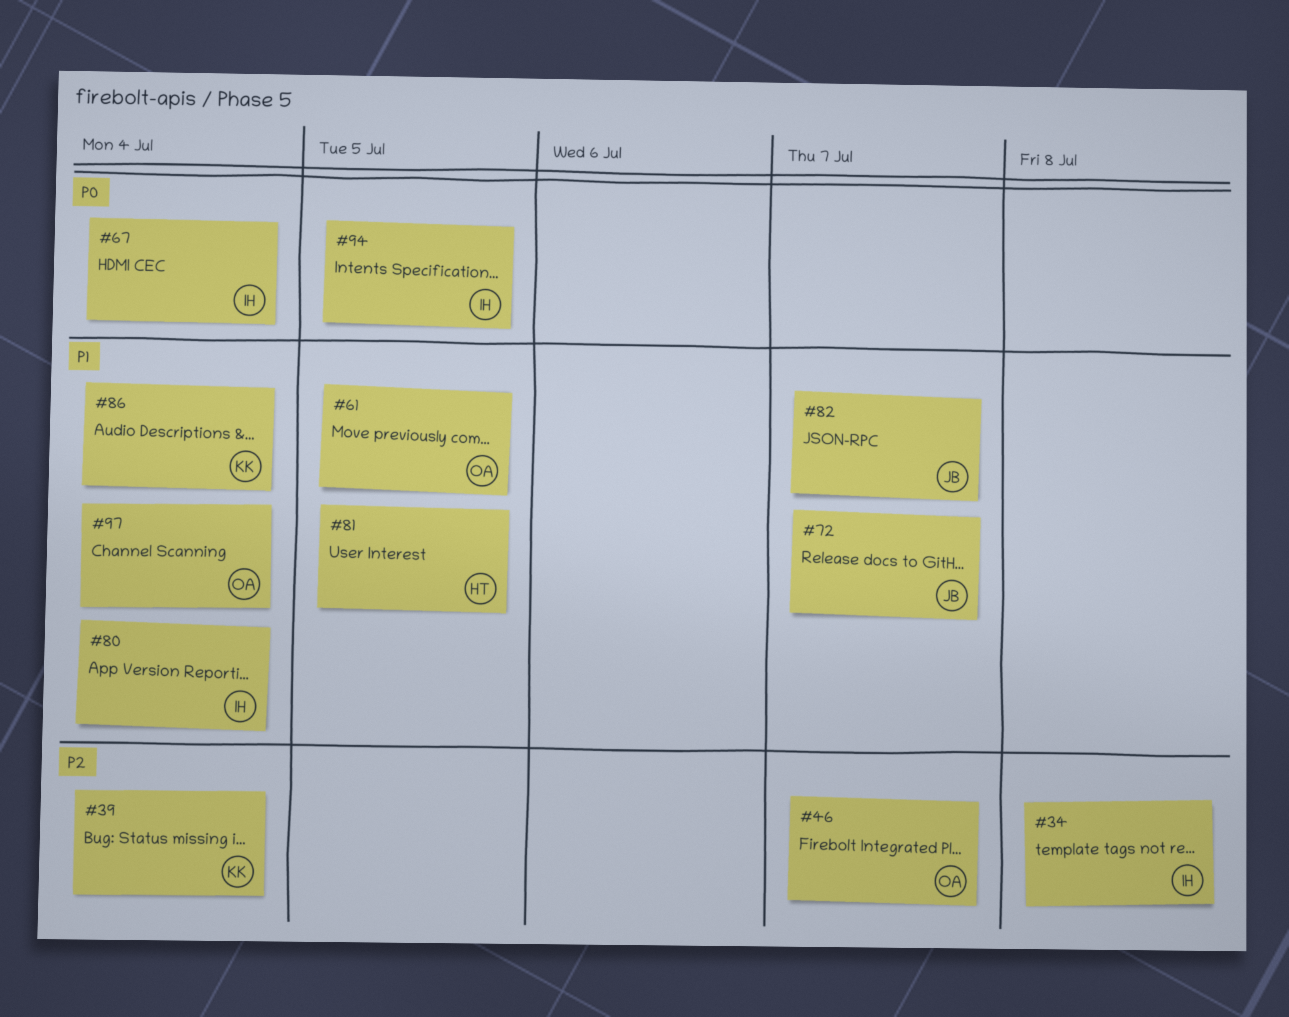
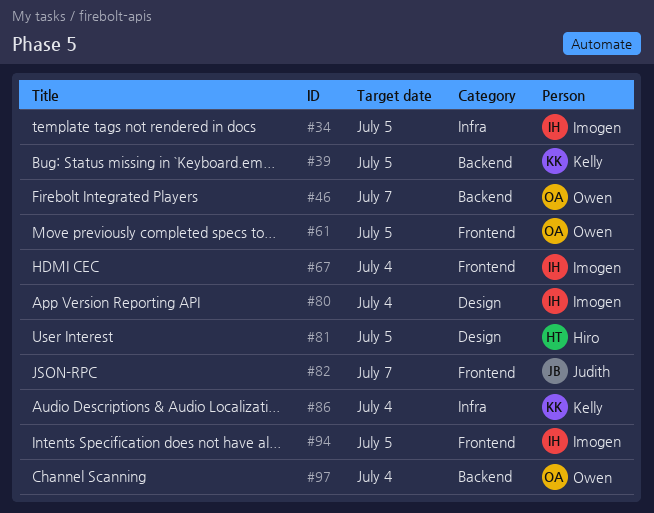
#34, due: Jul 8 -> Jul 5
#39, due: Jul 4 -> Jul 5
#72: present -> none

